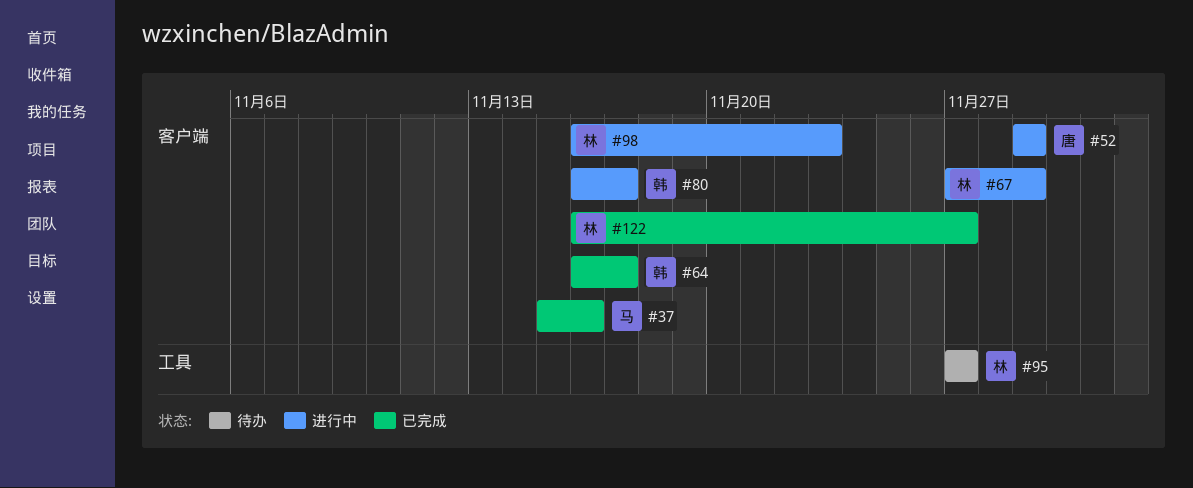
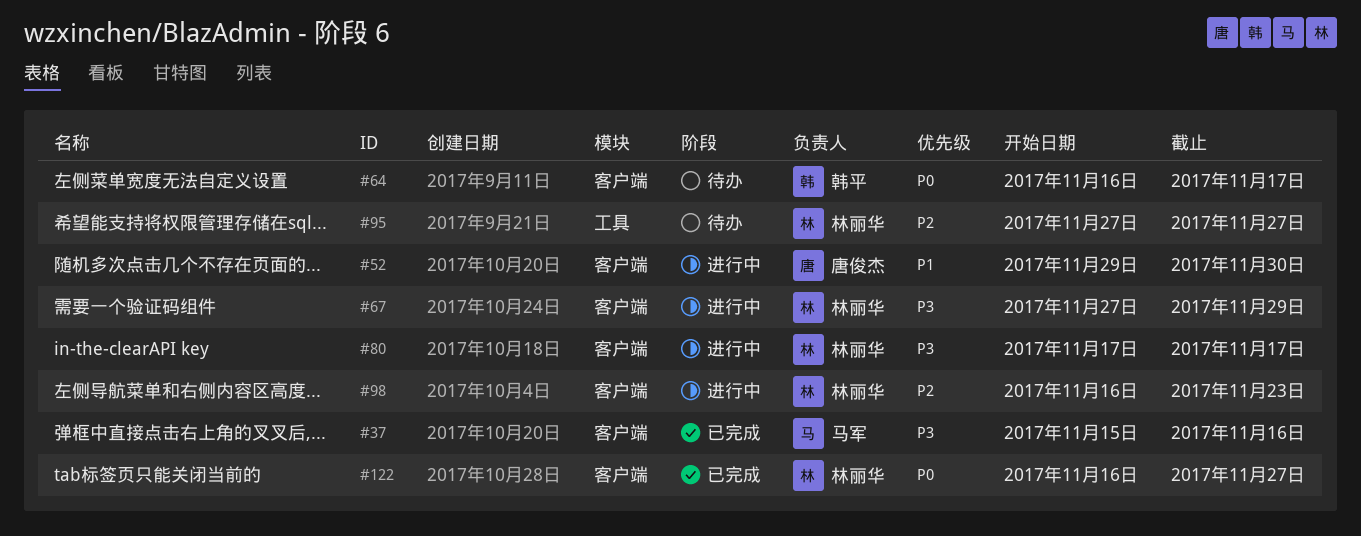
#52, due: Nov 29 -> Nov 30
#64, status: 已完成 -> 待办
#80, owner: 韩平 -> 林丽华
#80, start: Nov 16 -> Nov 17

